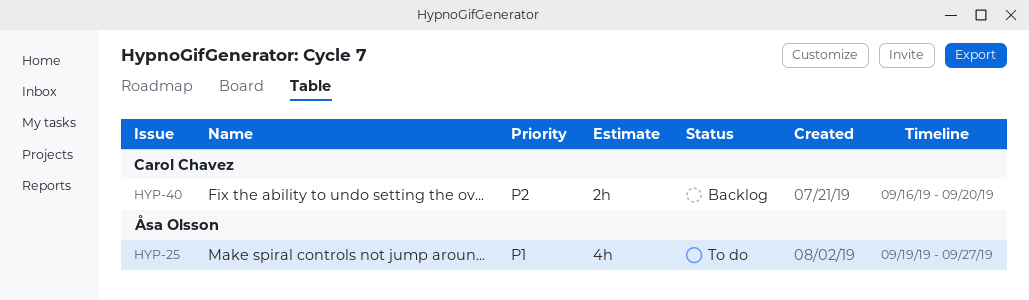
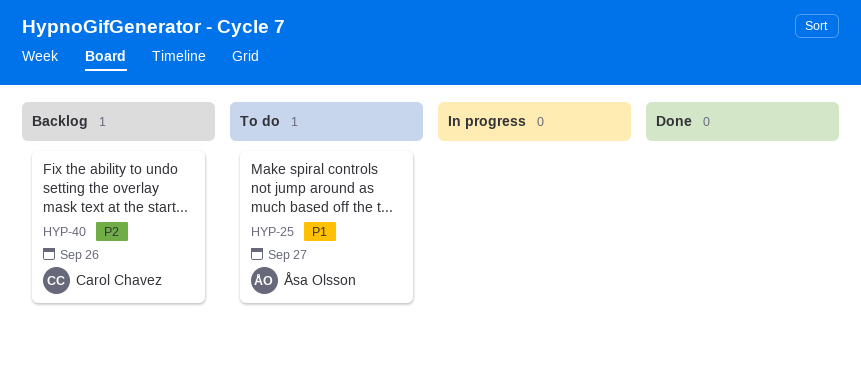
HYP-40, due: Sep 20 -> Sep 26

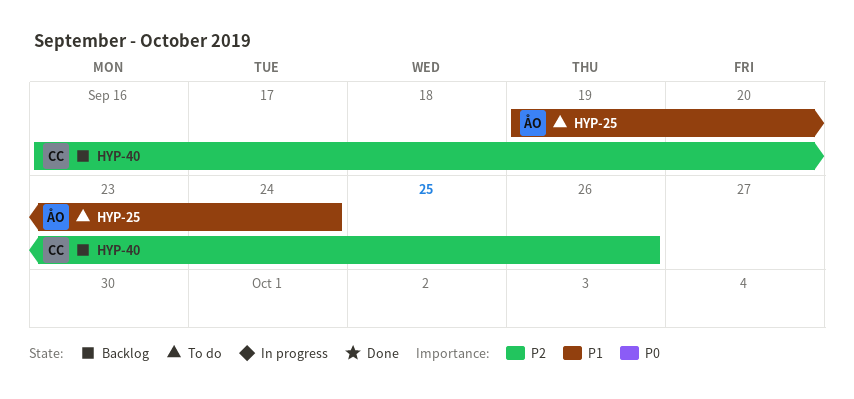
HYP-25, due: Sep 27 -> Sep 24

